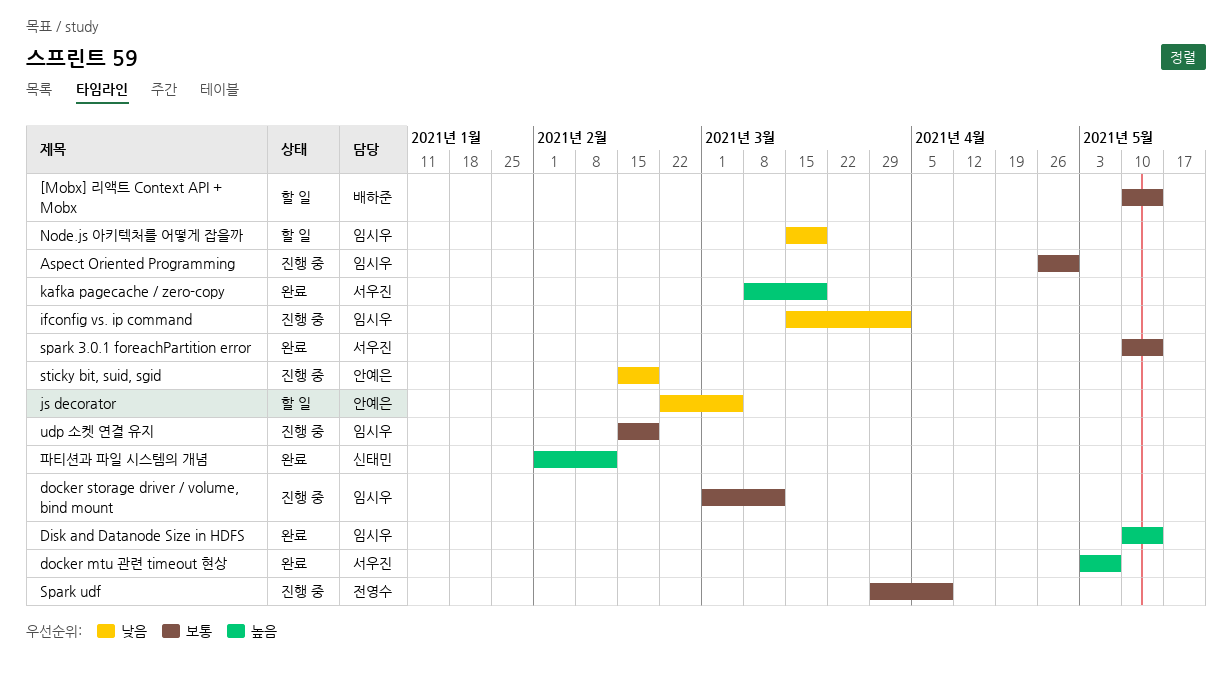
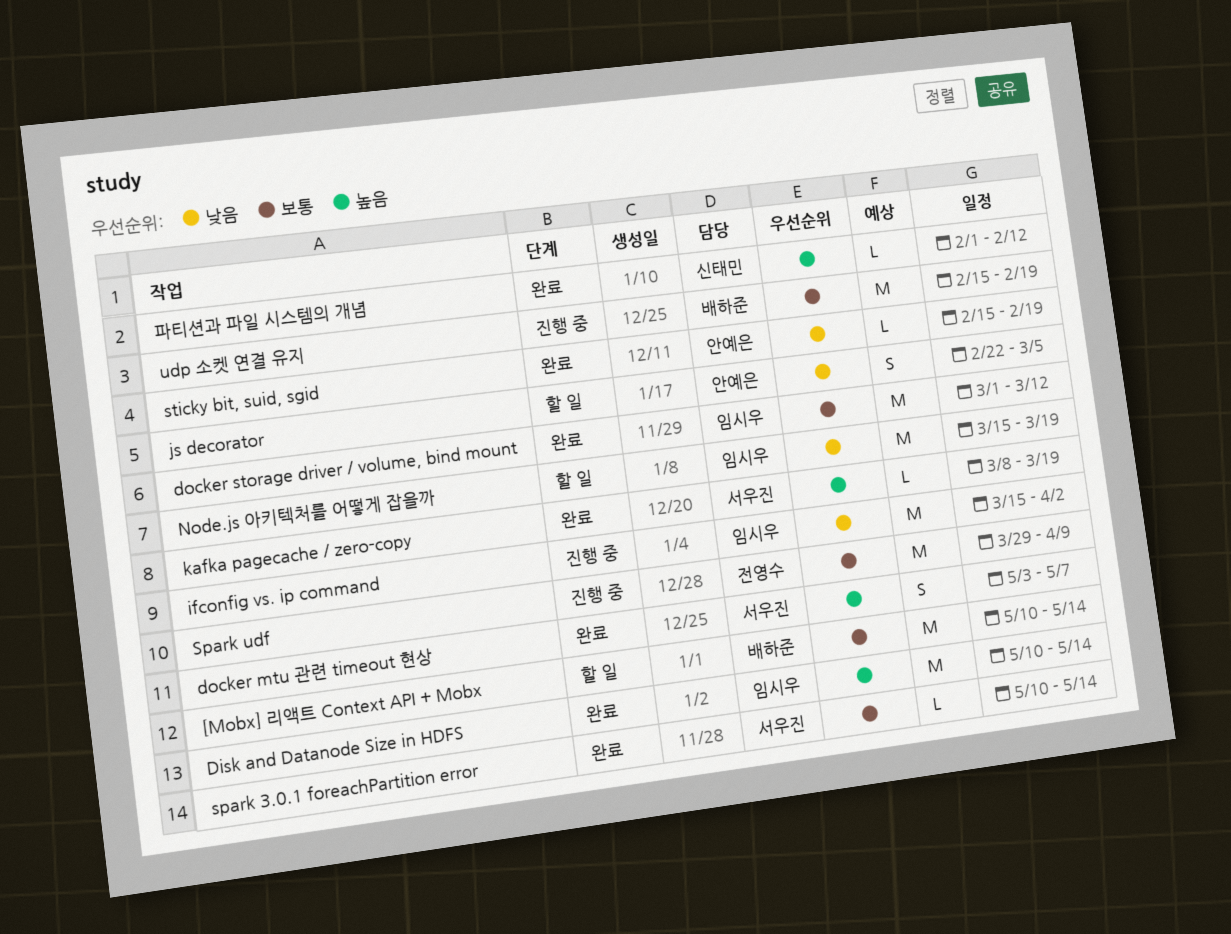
Aspect Oriented Programming: present -> none
docker storage driver / volume, bind mount, status: 진행 중 -> 완료
sticky bit, suid, sgid, status: 진행 중 -> 완료
udp 소켓 연결 유지, owner: 임시우 -> 배하준

